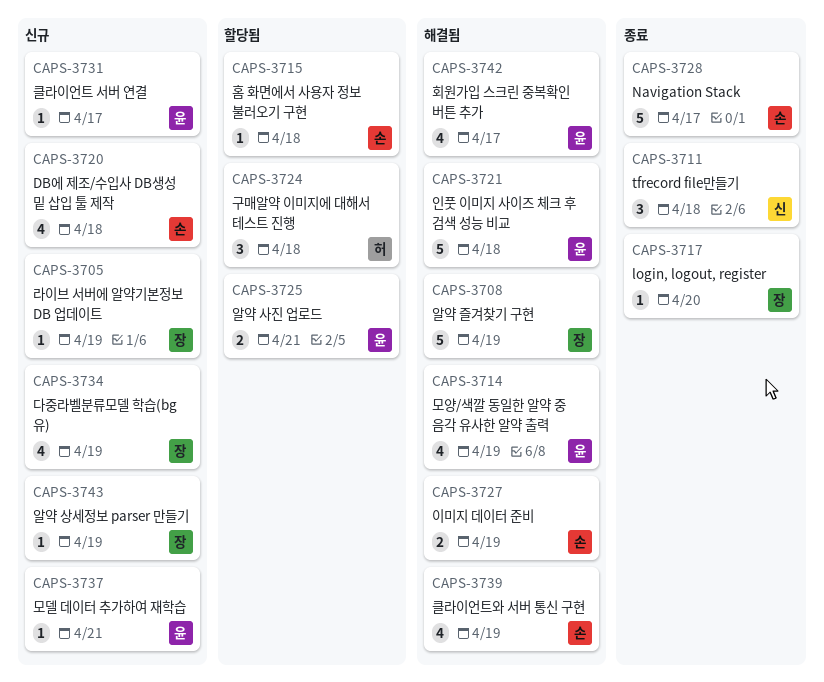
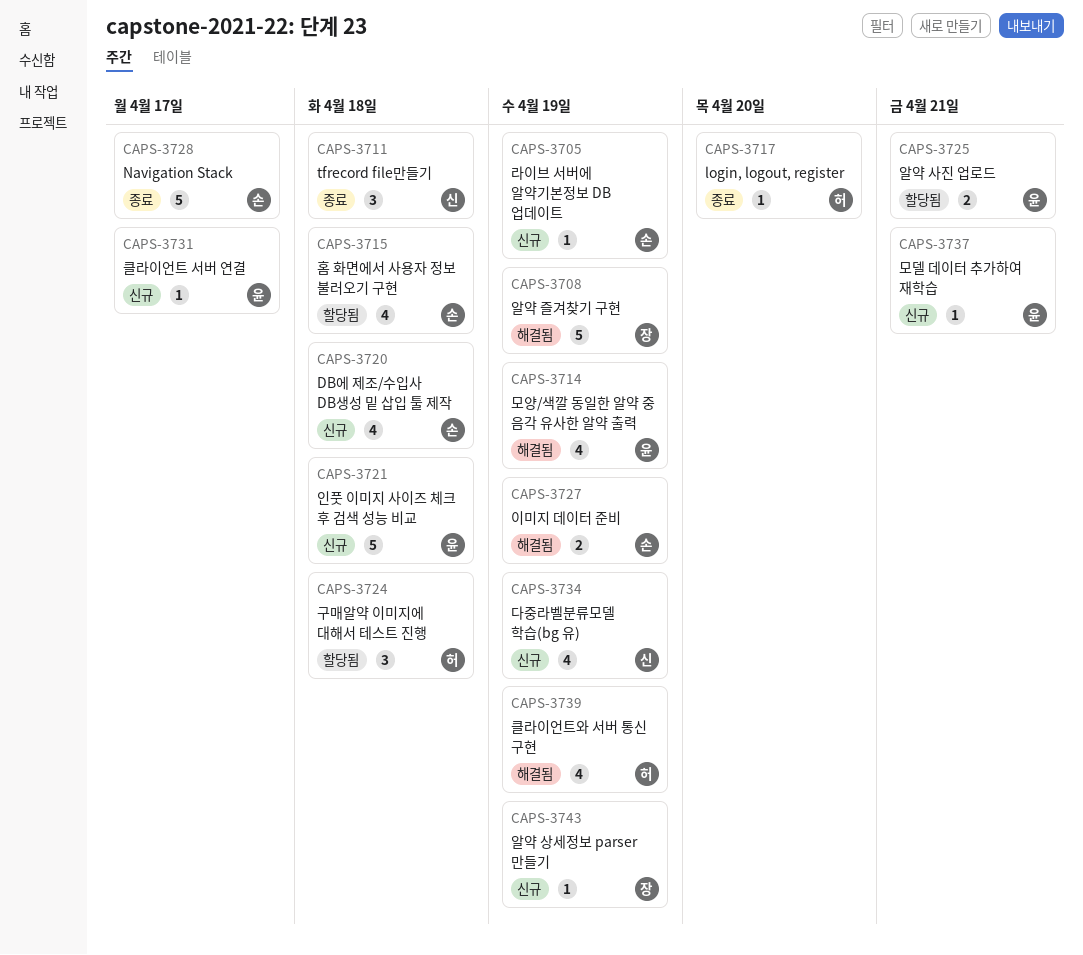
CAPS-3705, owner: 장 -> 손
CAPS-3715, estimate: 1 -> 4
CAPS-3717, owner: 장 -> 허
CAPS-3721, status: 해결됨 -> 신규
CAPS-3734, owner: 장 -> 신
CAPS-3739, owner: 손 -> 허
CAPS-3742: present -> none

